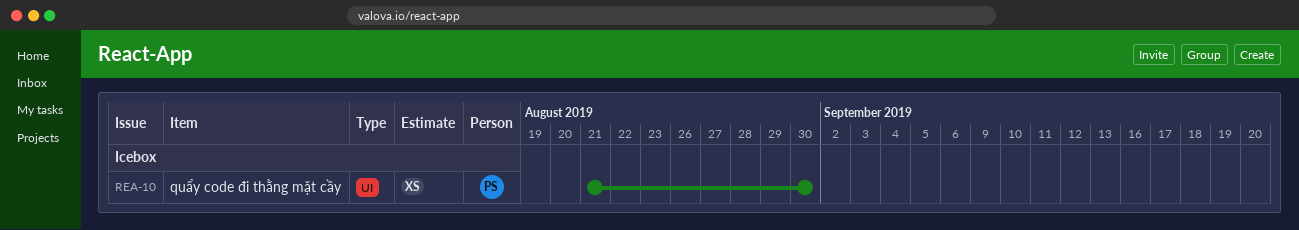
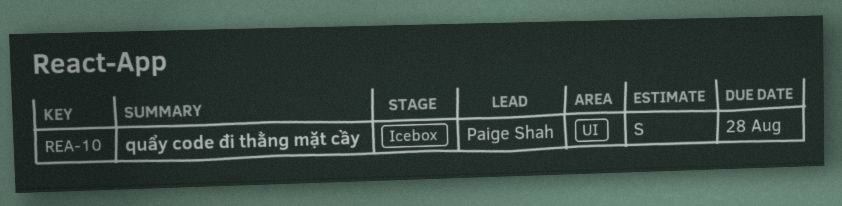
REA-10, estimate: XS -> S
REA-10, due: Aug 30 -> Aug 28

